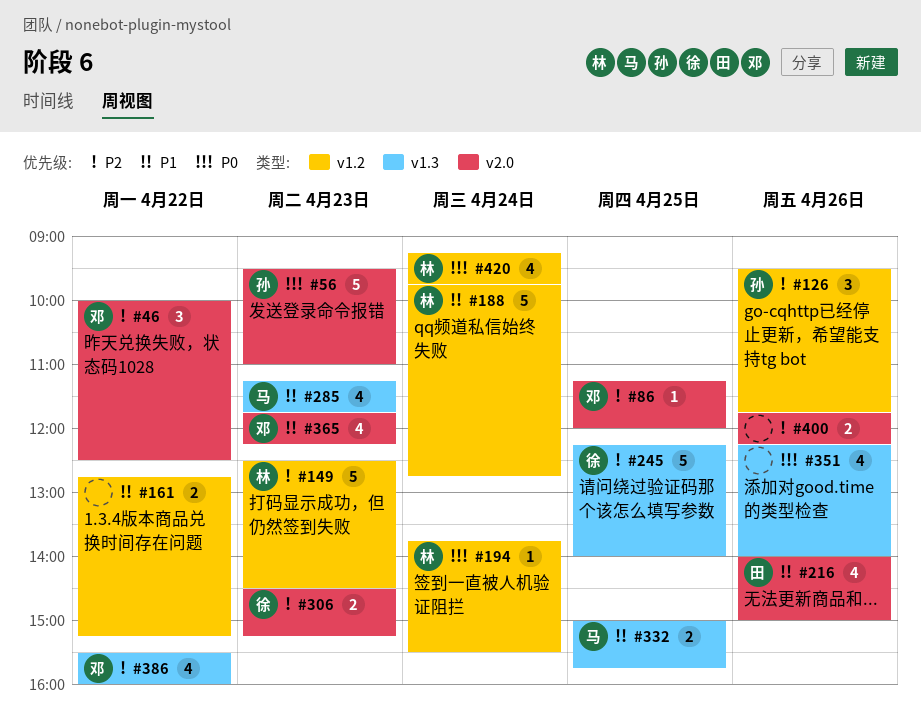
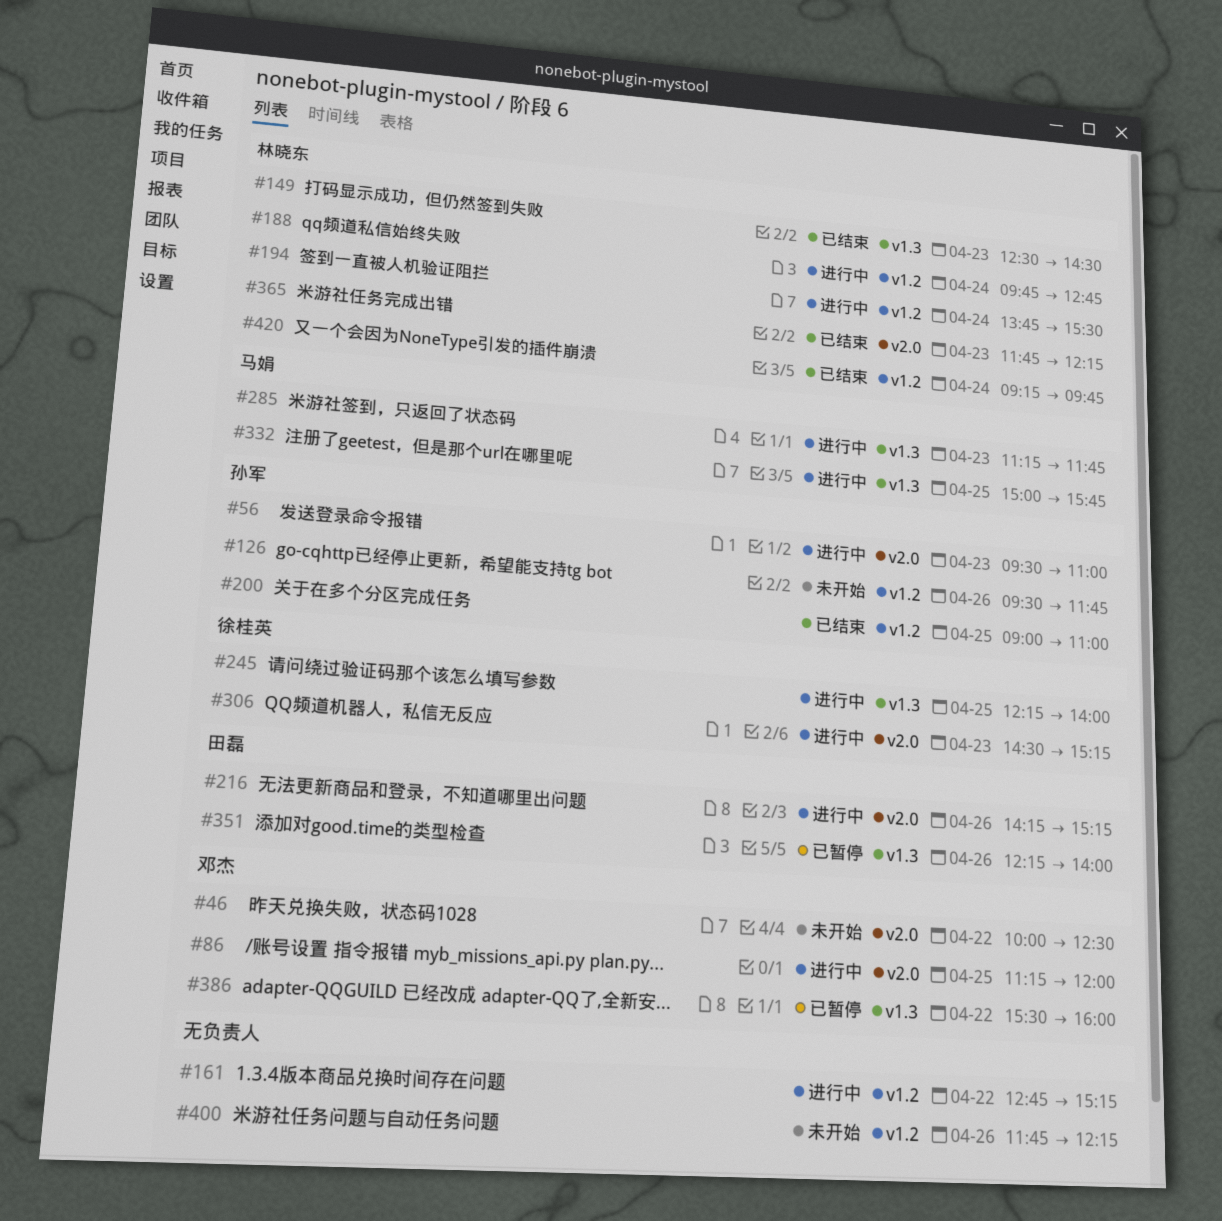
#149, label: v1.2 -> v1.3
#200: none -> present
#216, begins: 14:00 -> 14:15
#216, ends: 15:00 -> 15:15
#351, owner: none -> 田磊
#365, owner: 邓杰 -> 林晓东
#400, label: v2.0 -> v1.2

